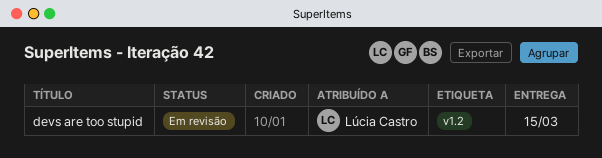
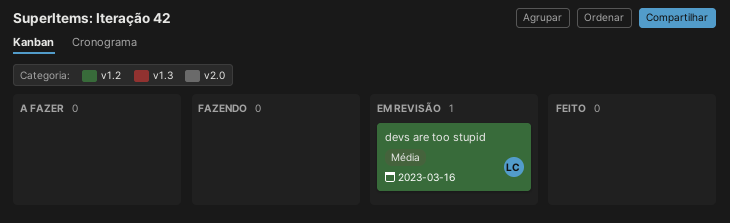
devs are too stupid, due: Mar 15 -> Mar 16

